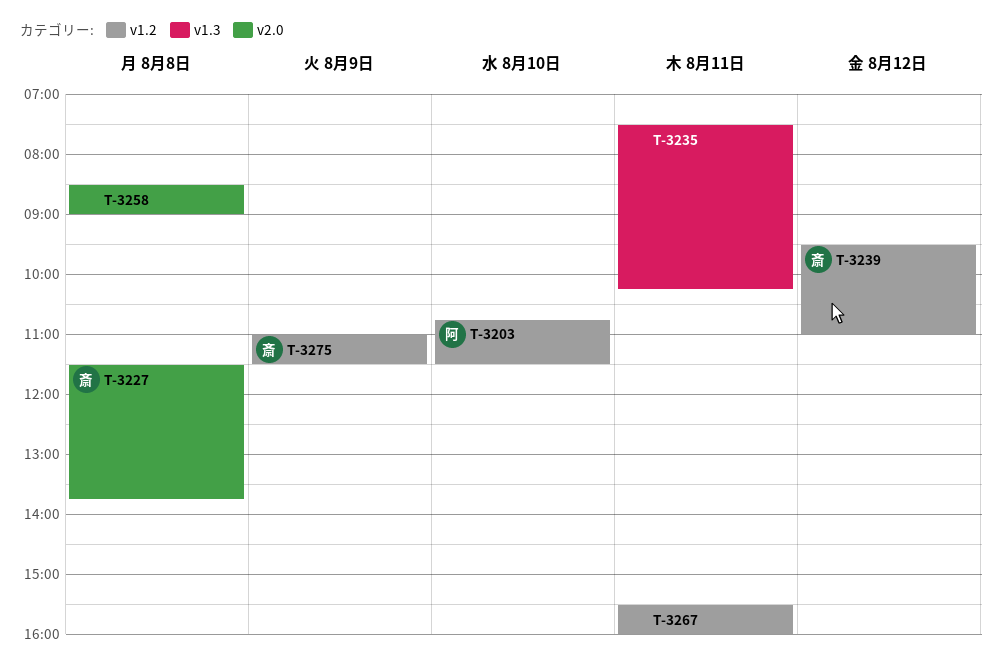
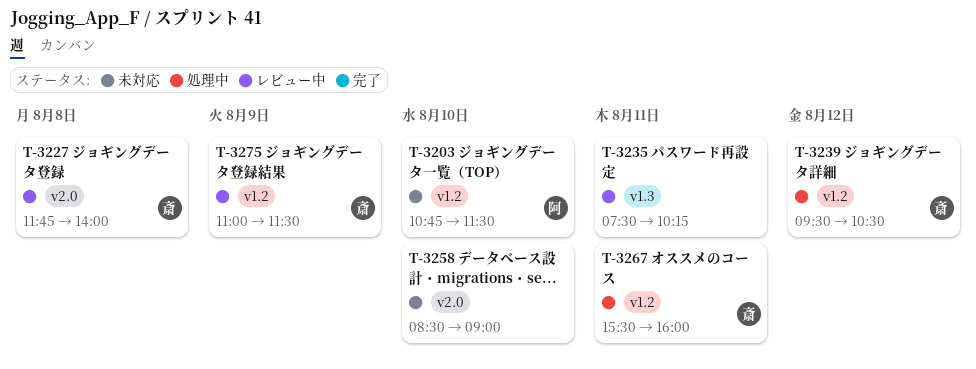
T-3227, begins: 11:30 -> 11:45
T-3227, ends: 13:45 -> 14:00
T-3239, ends: 11:00 -> 10:30
T-3258, day: Aug 8 -> Aug 10
T-3267, owner: none -> 斎

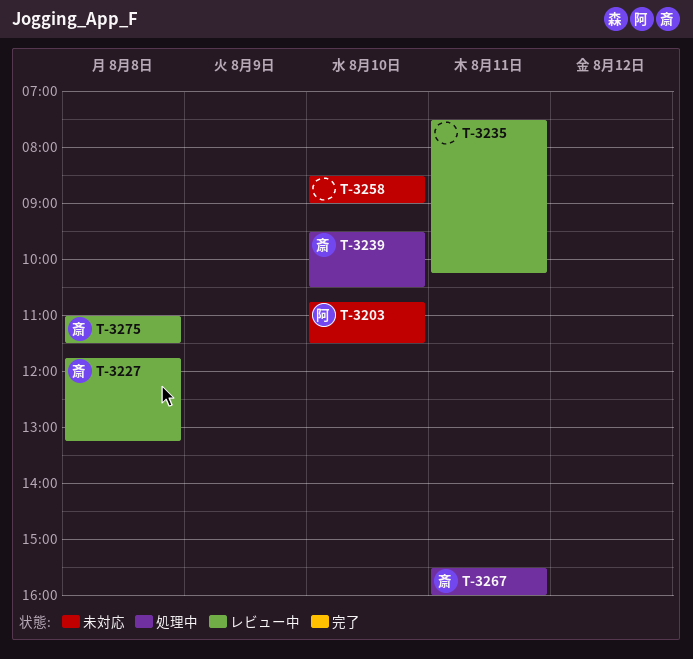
T-3227, ends: 14:00 -> 13:15
T-3239, day: Aug 12 -> Aug 10
T-3275, day: Aug 9 -> Aug 8

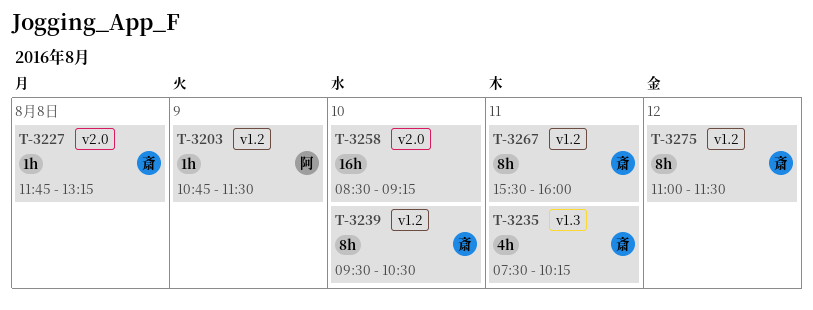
T-3203, day: Aug 10 -> Aug 9
T-3235, owner: none -> 斎
T-3258, ends: 09:00 -> 09:15
T-3275, day: Aug 8 -> Aug 12

